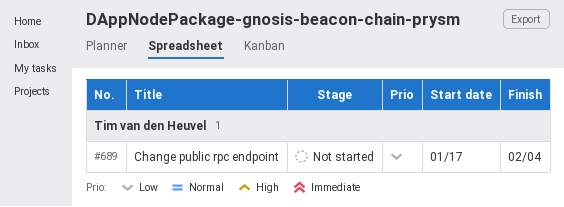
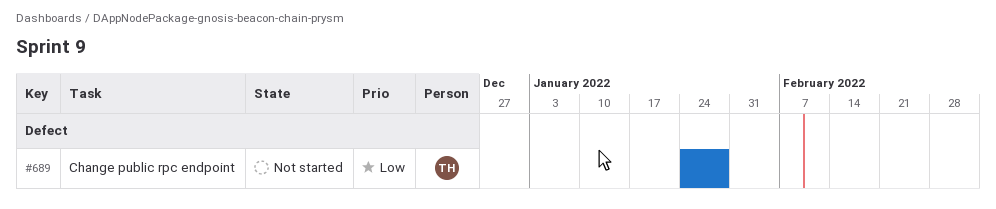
#689, start: Jan 17 -> Jan 24
#689, due: Feb 4 -> Jan 28

